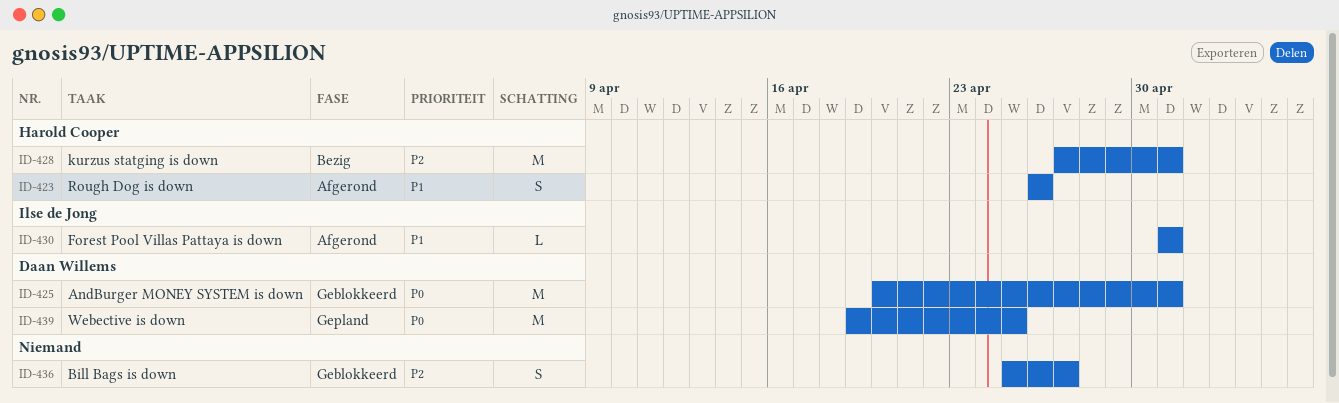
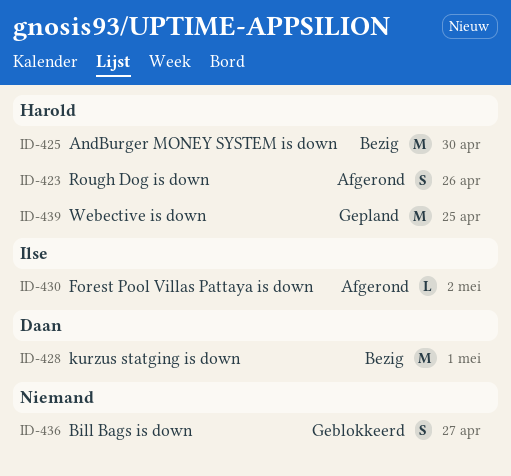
ID-425, status: Geblokkeerd -> Bezig
ID-425, owner: Daan Willems -> Harold Cooper
ID-425, due: May 1 -> Apr 30
ID-428, owner: Harold Cooper -> Daan Willems
ID-430, due: May 1 -> May 2
ID-439, owner: Daan Willems -> Harold Cooper

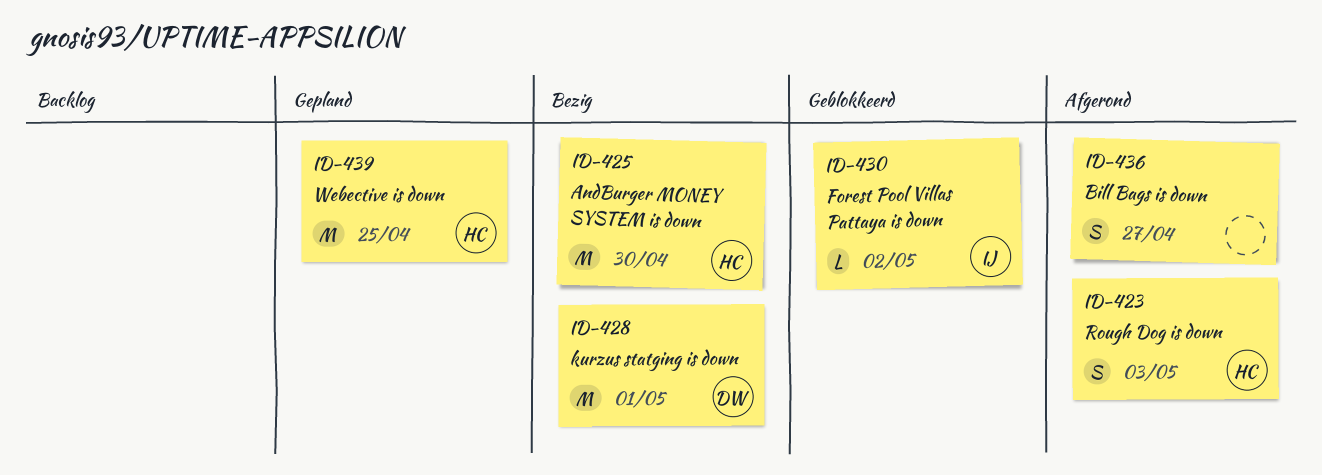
ID-423, due: Apr 26 -> May 3
ID-430, status: Afgerond -> Geblokkeerd
ID-436, status: Geblokkeerd -> Afgerond

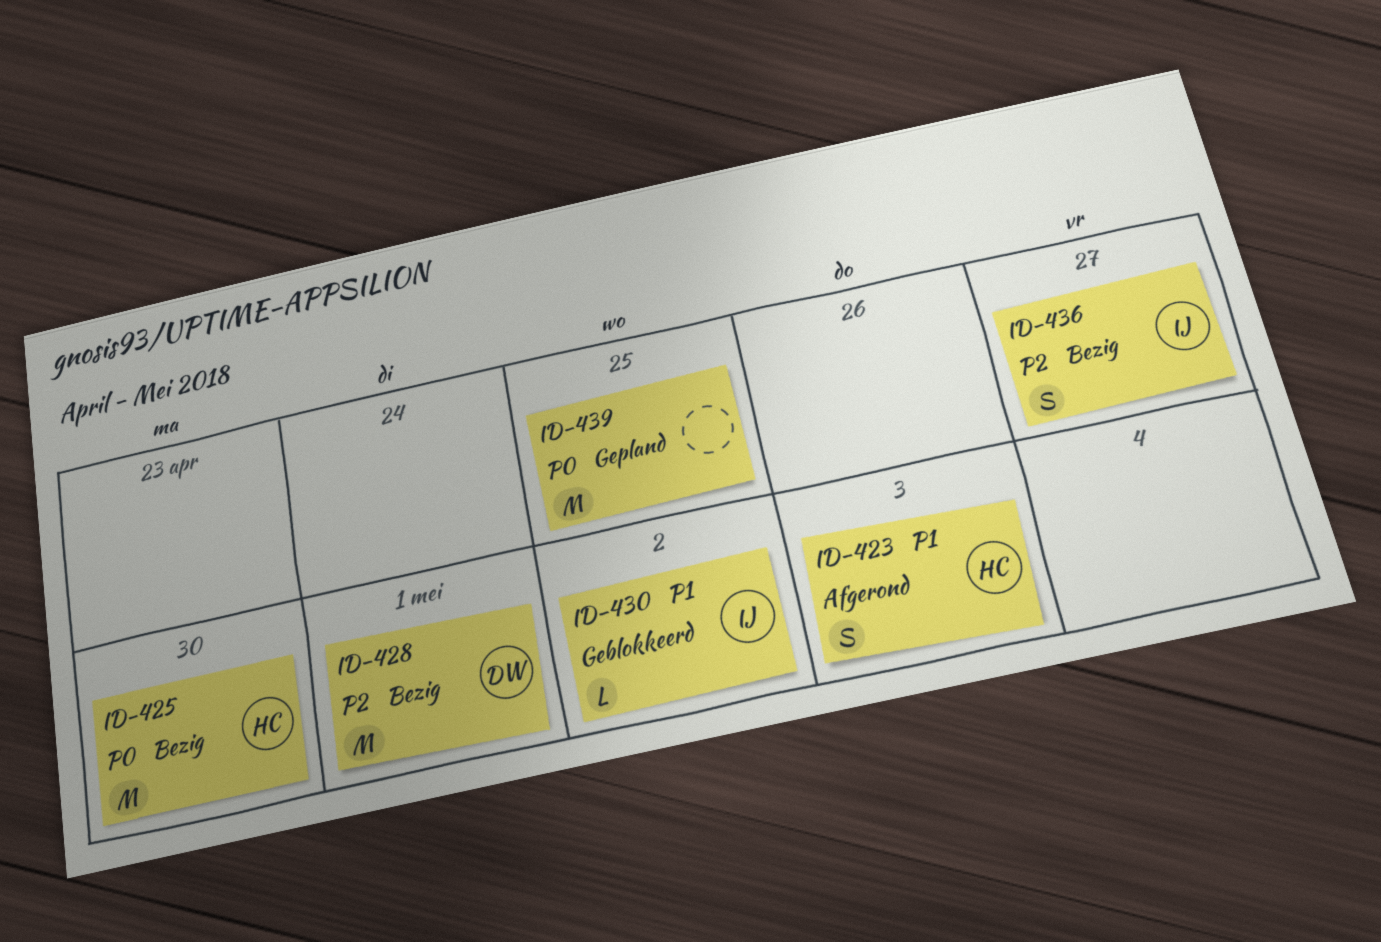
ID-436, status: Afgerond -> Bezig
ID-436, owner: none -> IJ
ID-439, owner: HC -> none

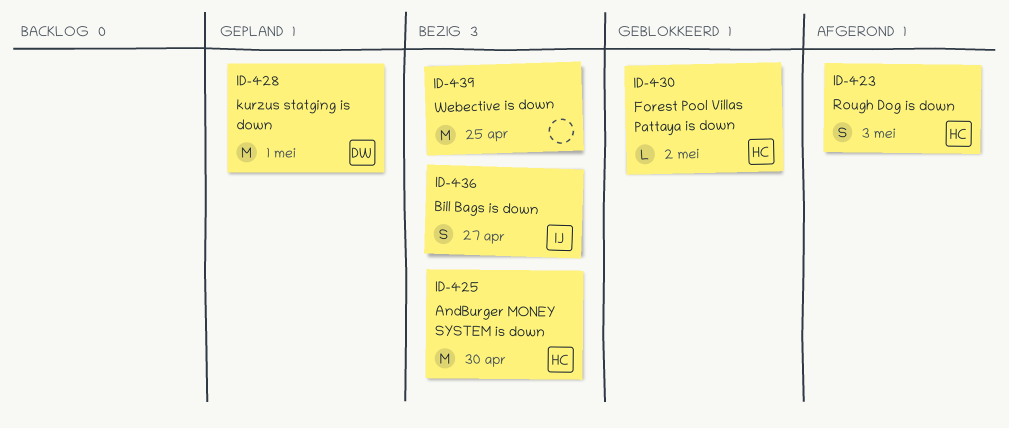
ID-428, status: Bezig -> Gepland
ID-430, owner: IJ -> HC
ID-439, status: Gepland -> Bezig

